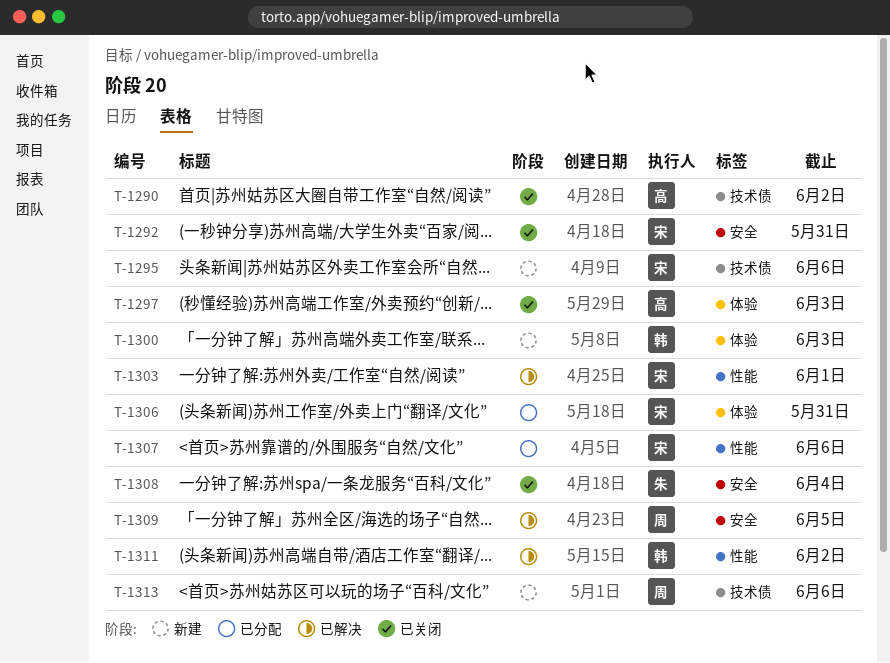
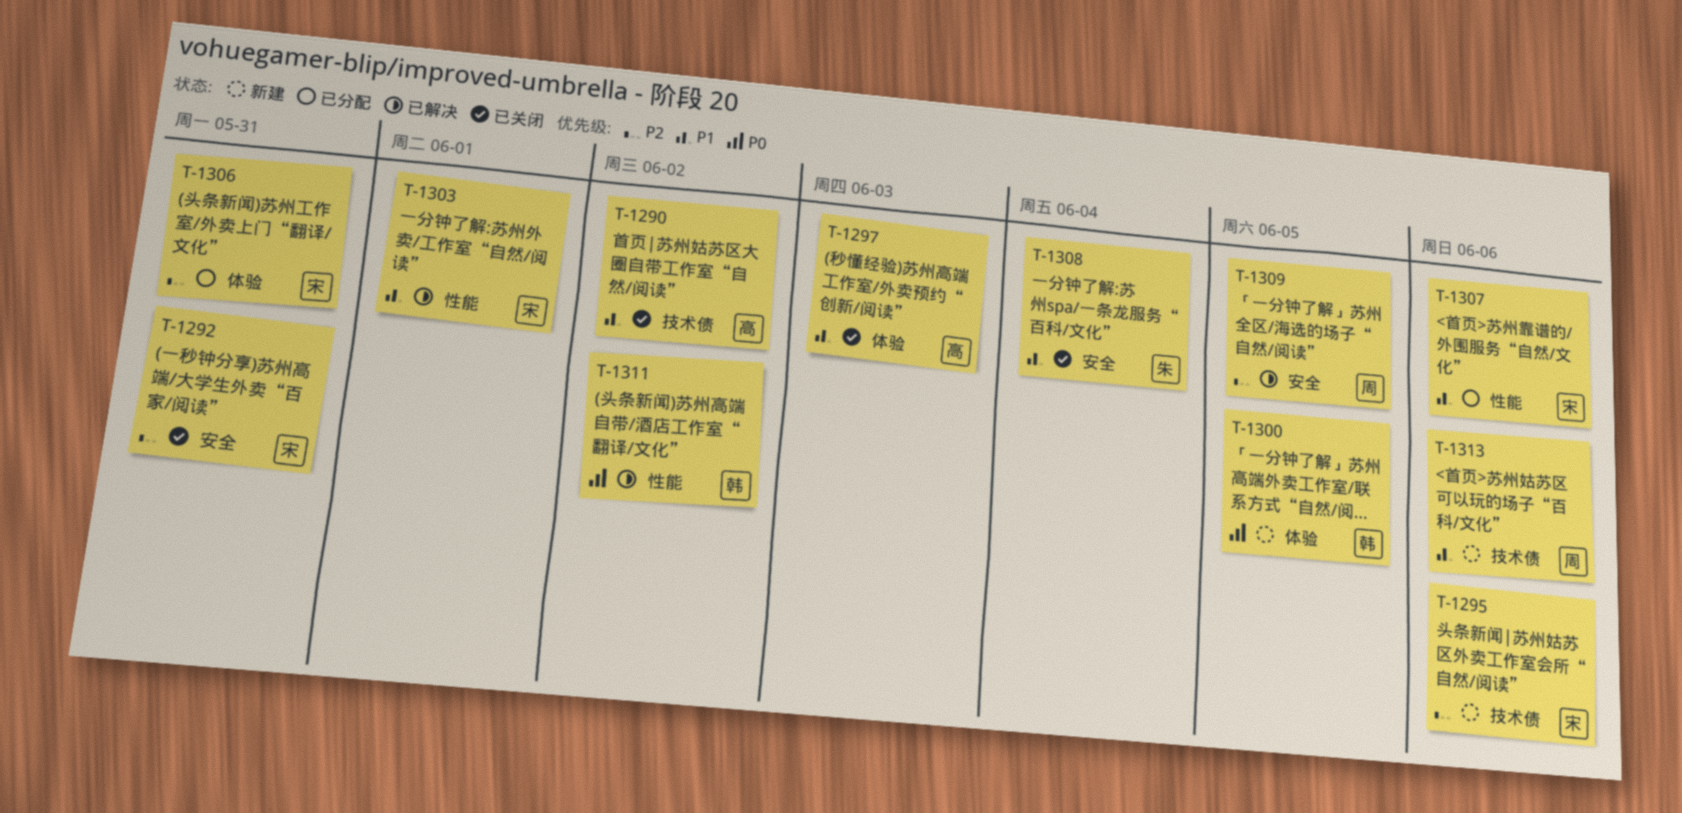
T-1300, due: Jun 3 -> Jun 5

